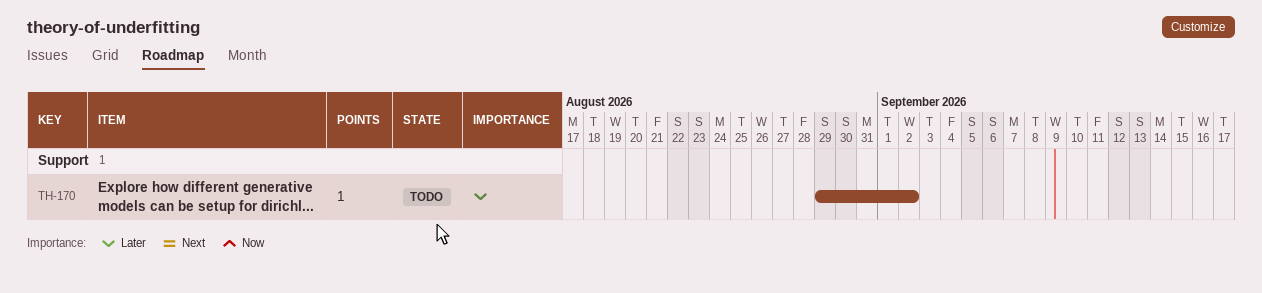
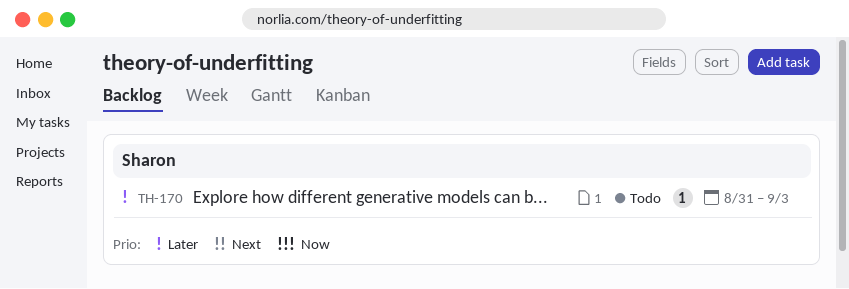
TH-170, start: Aug 29 -> Aug 31
TH-170, due: Sep 2 -> Sep 3

